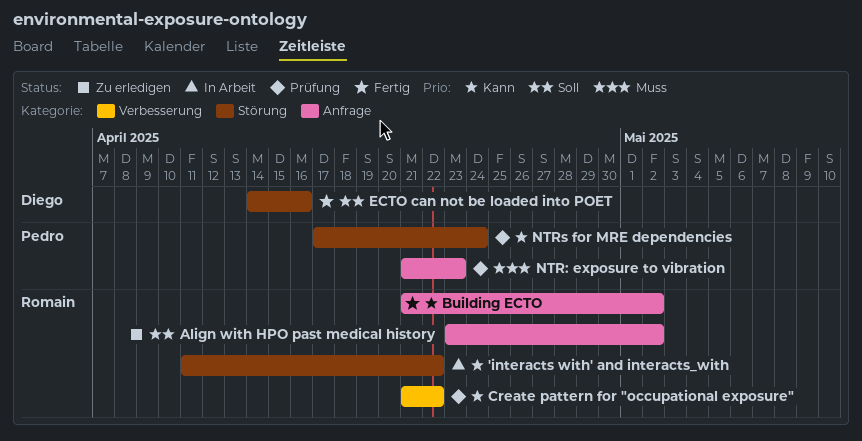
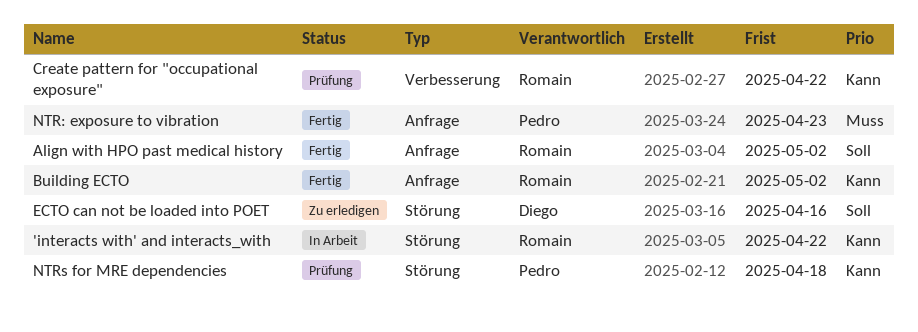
Align with HPO past medical history, status: Zu erledigen -> Fertig
ECTO can not be loaded into POET, status: Fertig -> Zu erledigen
NTR: exposure to vibration, status: Prüfung -> Fertig
NTRs for MRE dependencies, due: Apr 24 -> Apr 18

